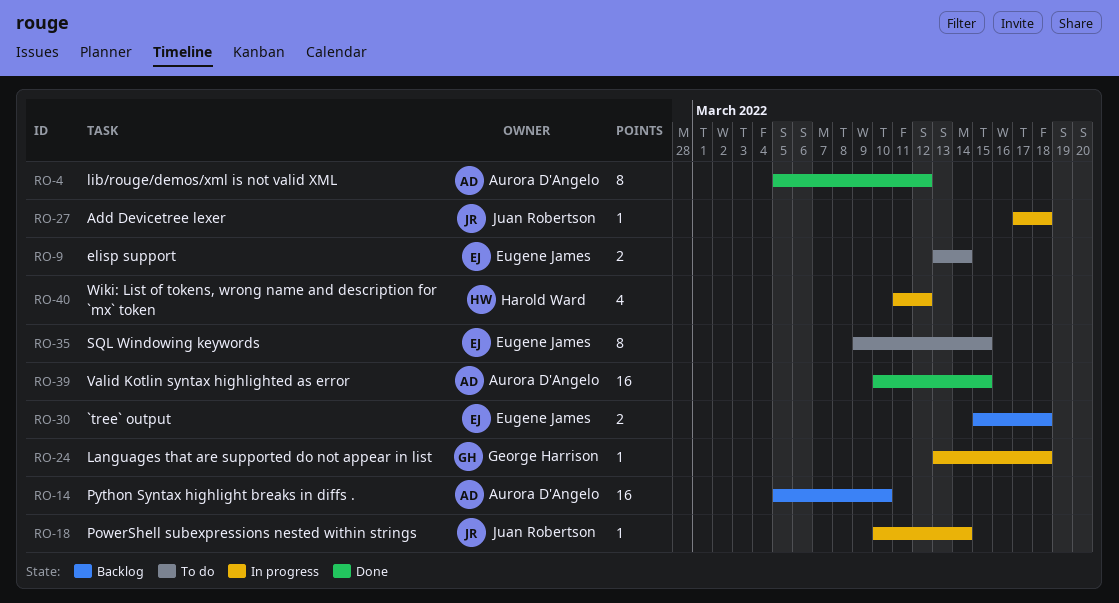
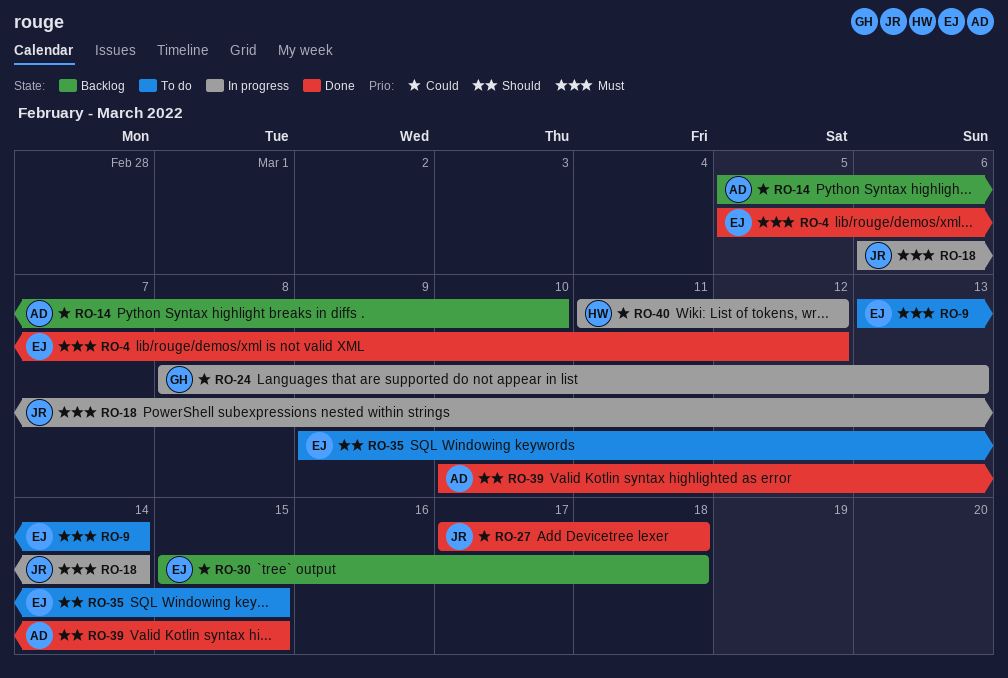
RO-4, owner: Aurora D'Angelo -> Eugene James
RO-18, start: Mar 10 -> Mar 6
RO-24, start: Mar 13 -> Mar 8
RO-24, due: Mar 18 -> Mar 13
RO-27, status: In progress -> Done

